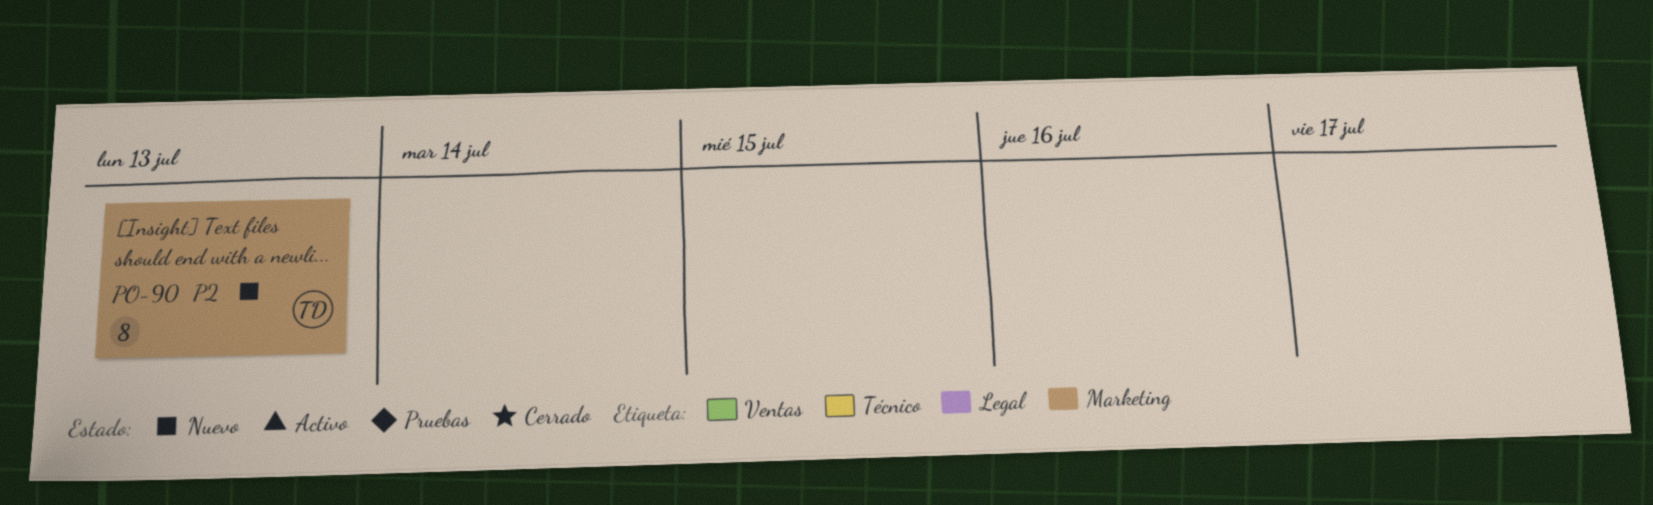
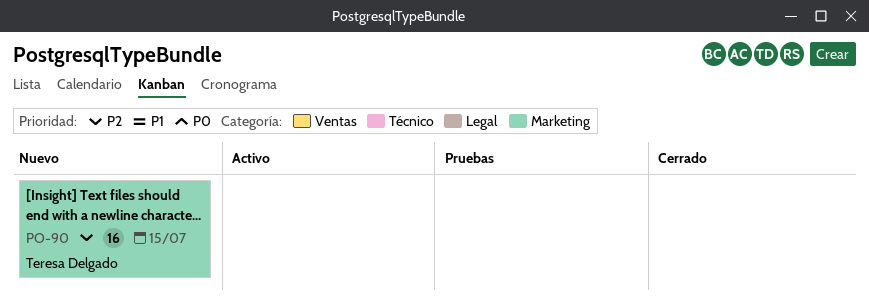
PO-90, estimate: 8 -> 16
PO-90, due: Jul 13 -> Jul 15

